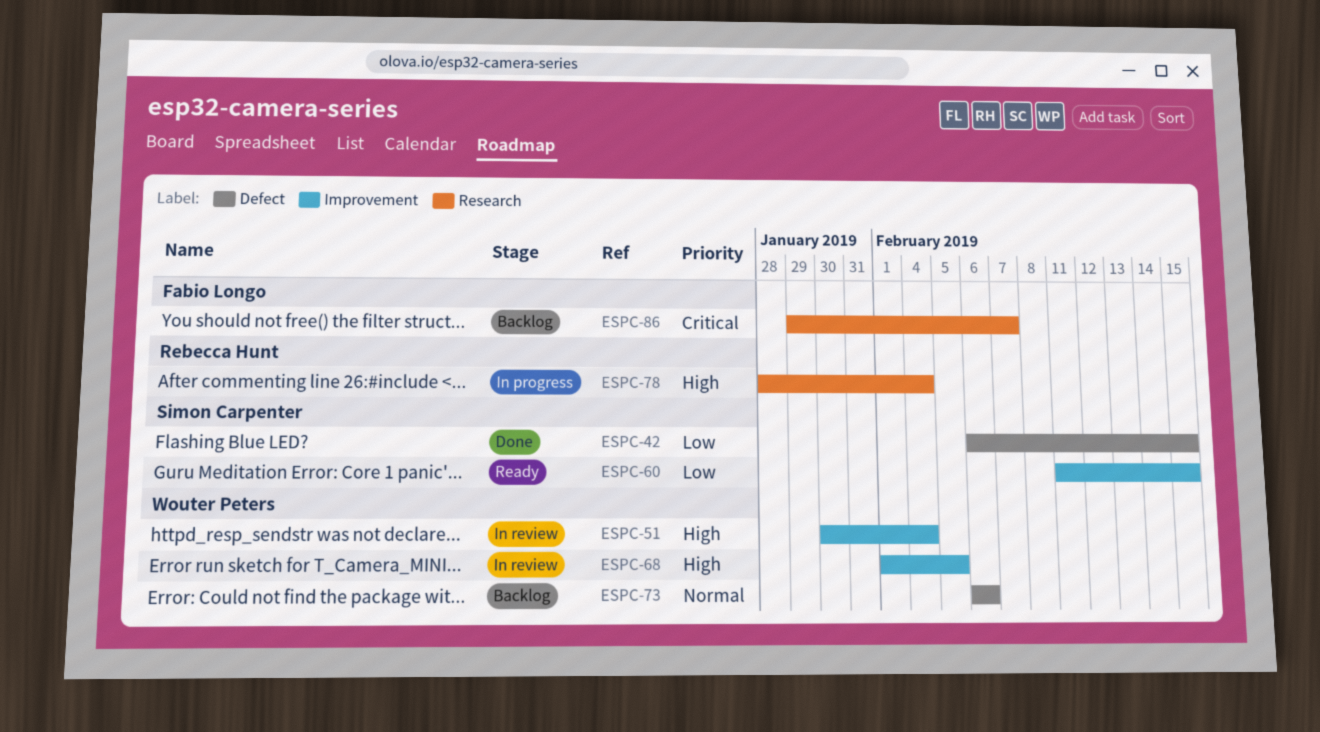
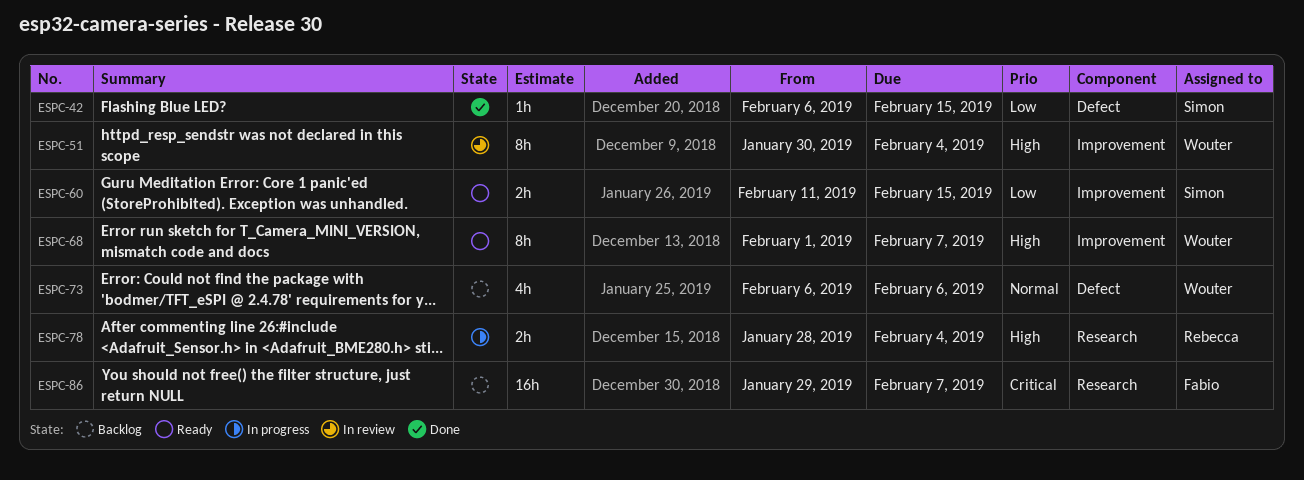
ESPC-68, status: In review -> Ready
ESPC-68, due: Feb 5 -> Feb 7

